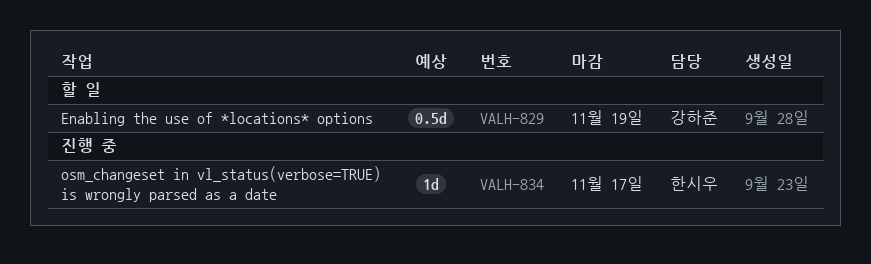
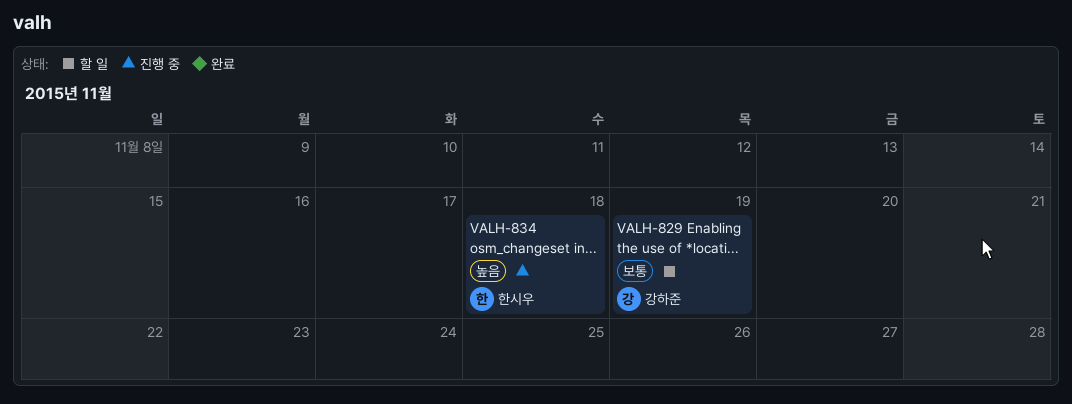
VALH-834, due: Nov 17 -> Nov 18

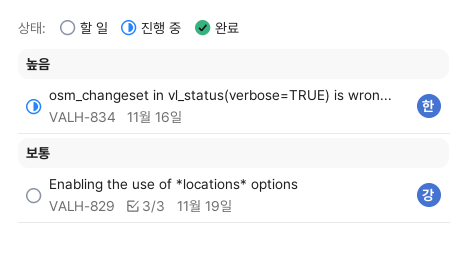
VALH-834, due: Nov 18 -> Nov 16

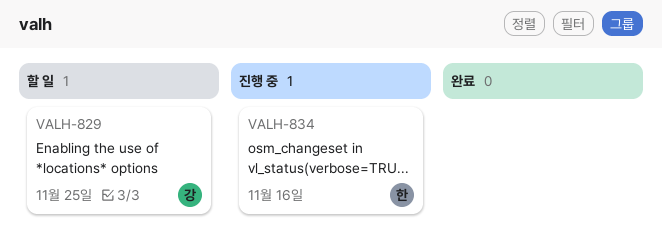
VALH-829, due: Nov 19 -> Nov 25

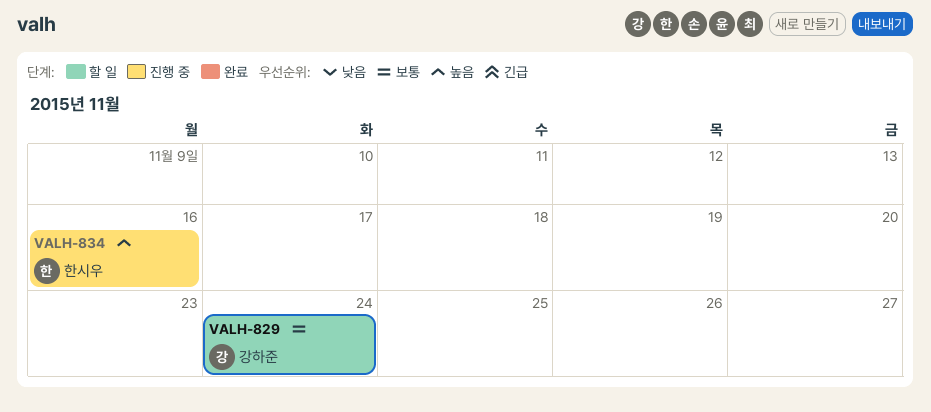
VALH-829, due: Nov 25 -> Nov 24

